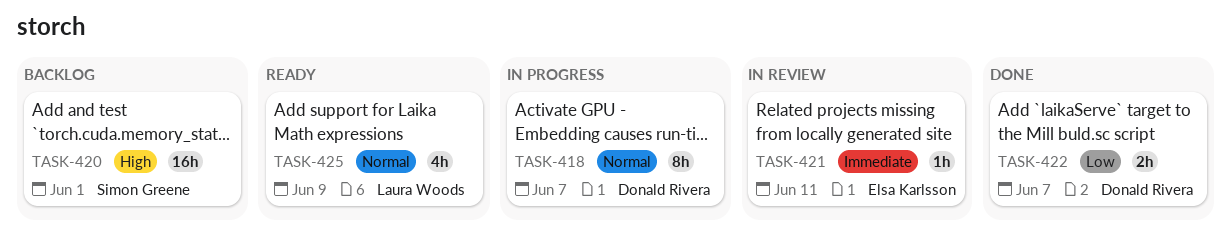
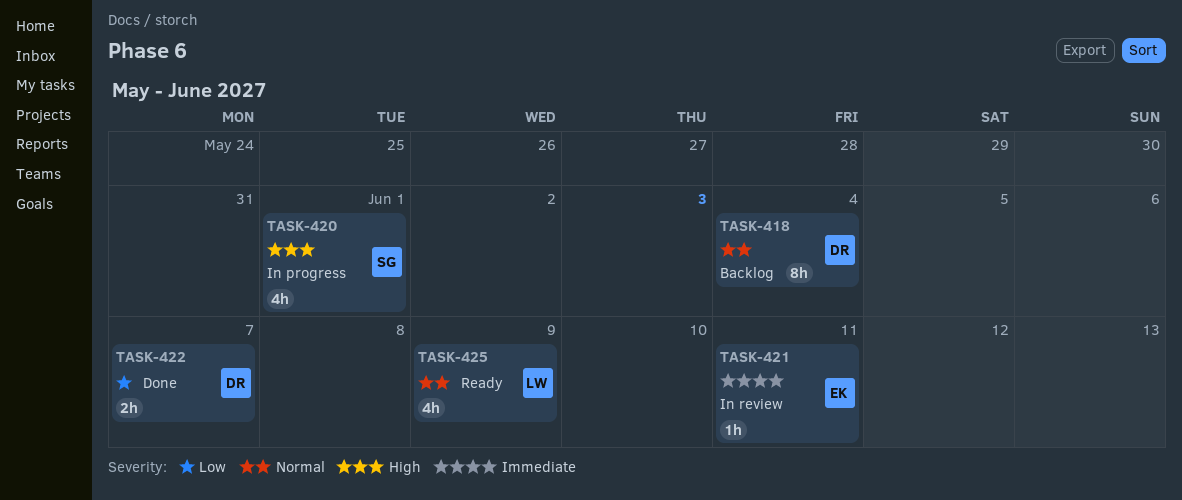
TASK-418, status: In progress -> Backlog
TASK-418, due: Jun 7 -> Jun 4
TASK-420, status: Backlog -> In progress
TASK-420, estimate: 16h -> 4h

